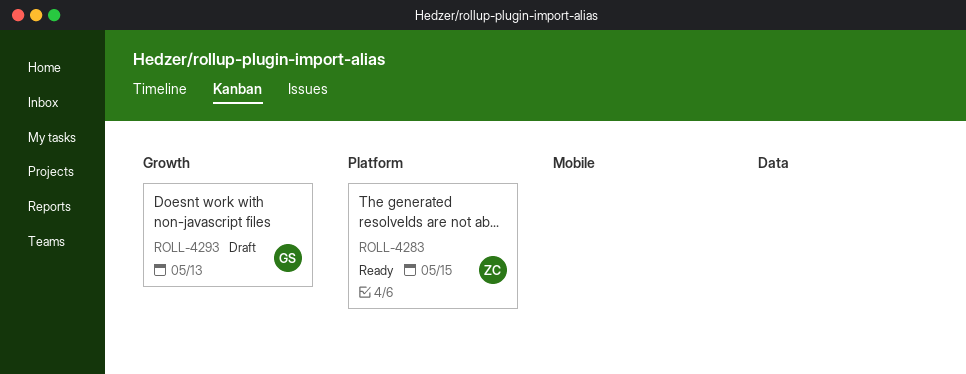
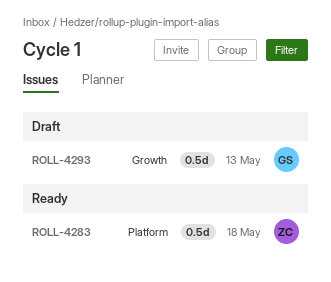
ROLL-4283, due: May 15 -> May 18

